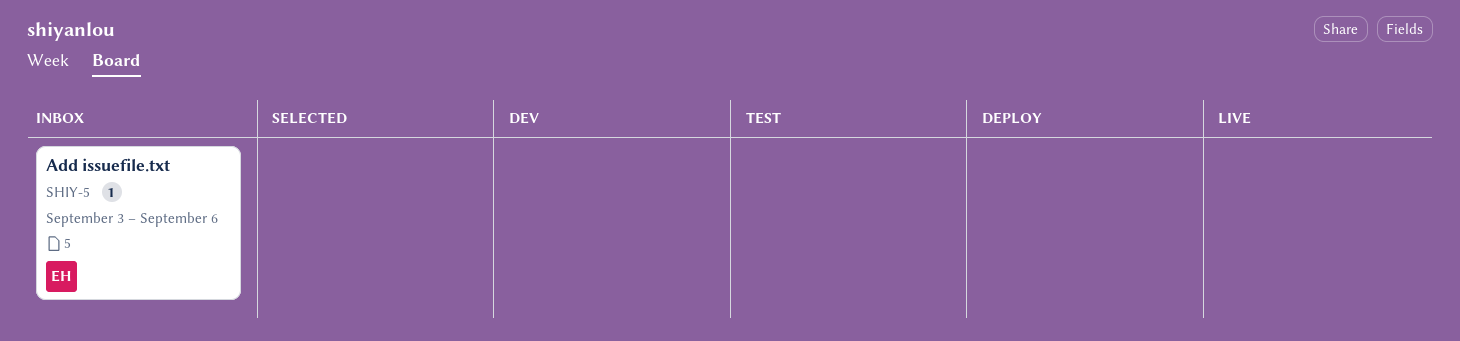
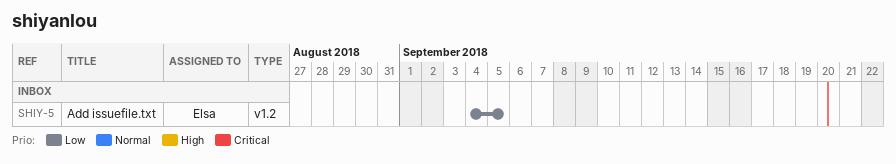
SHIY-5, start: Sep 3 -> Sep 4
SHIY-5, due: Sep 6 -> Sep 5

